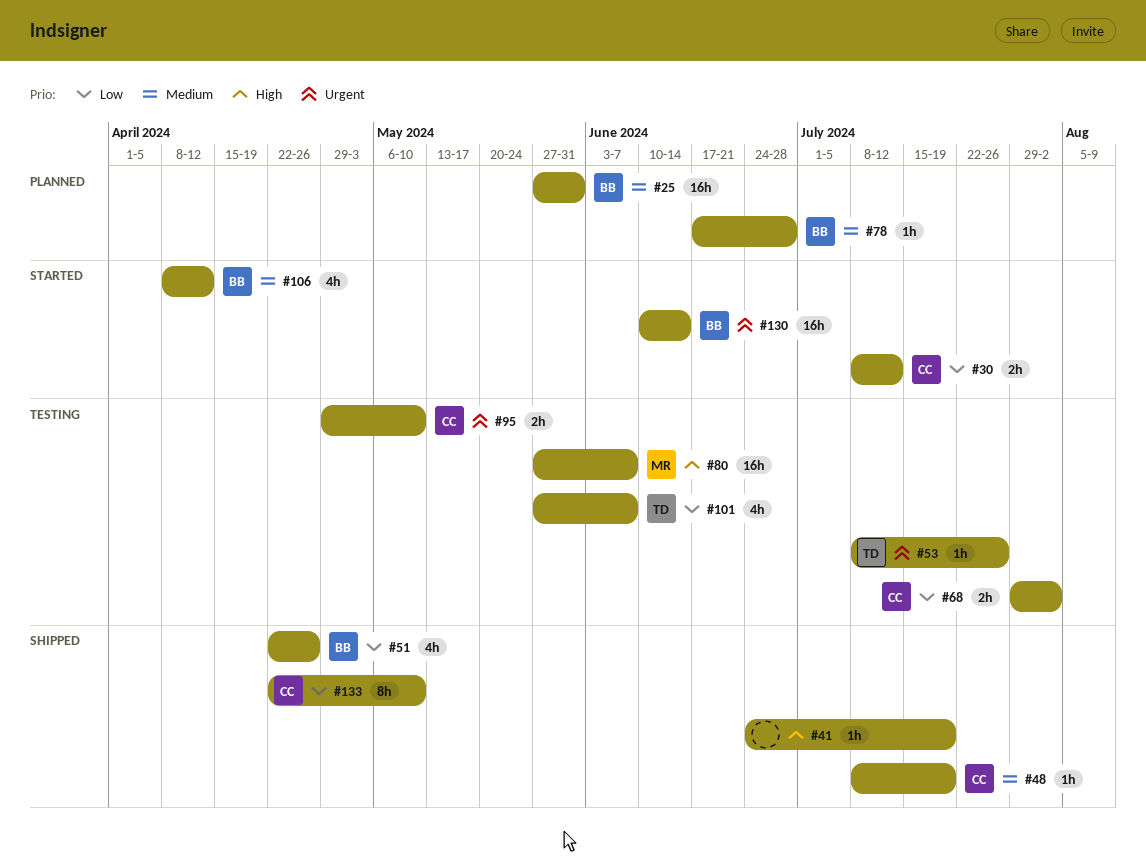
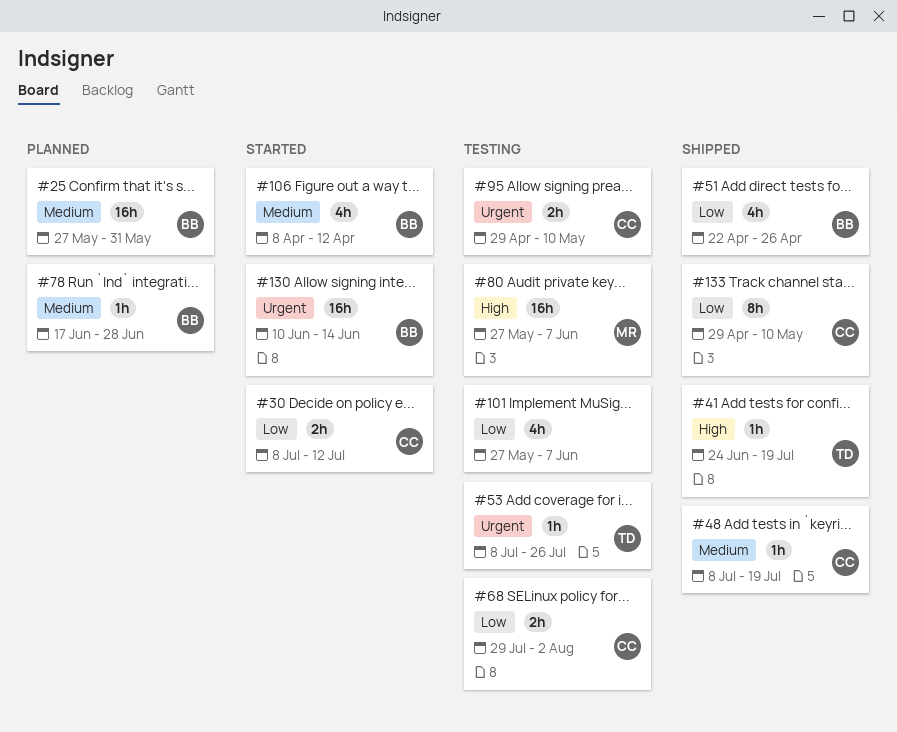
#41, owner: none -> TD
#101, owner: TD -> none
#133, start: Apr 22 -> Apr 29

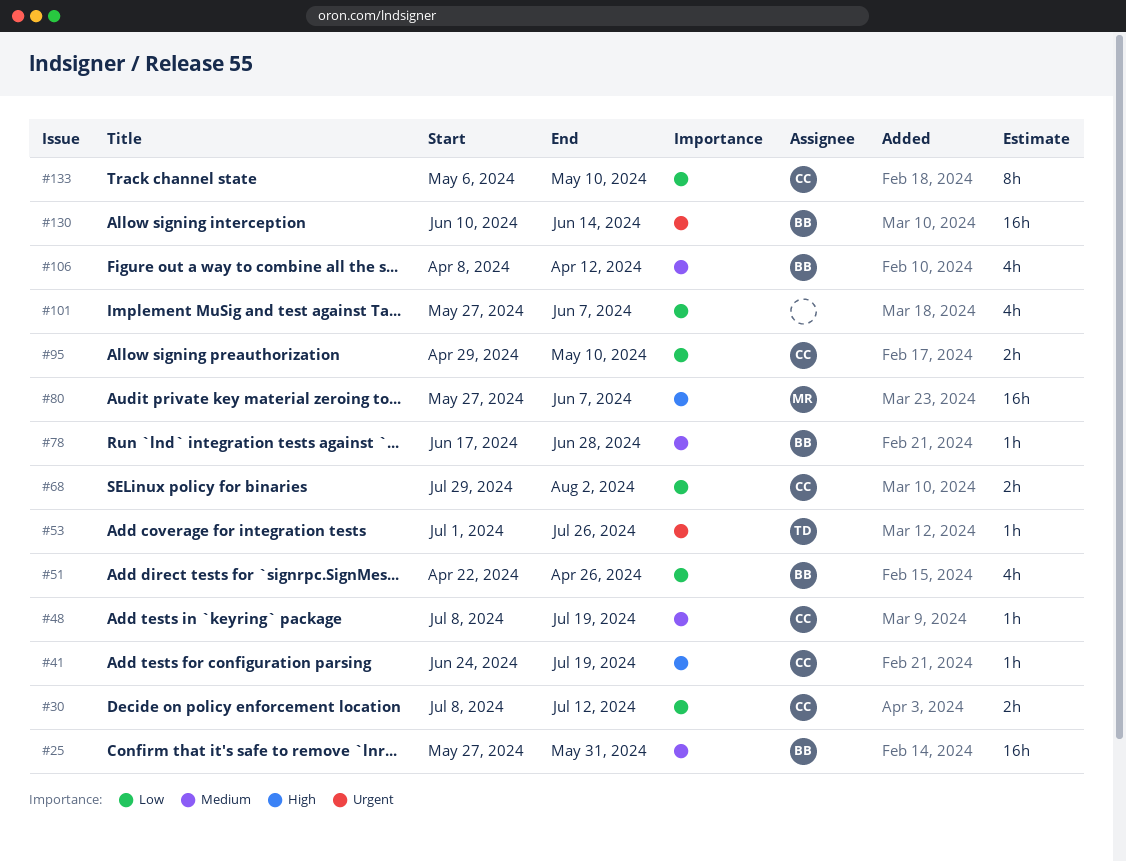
#41, owner: TD -> CC
#53, start: Jul 8 -> Jul 1
#95, priority: Urgent -> Low
#133, start: Apr 29 -> May 6

